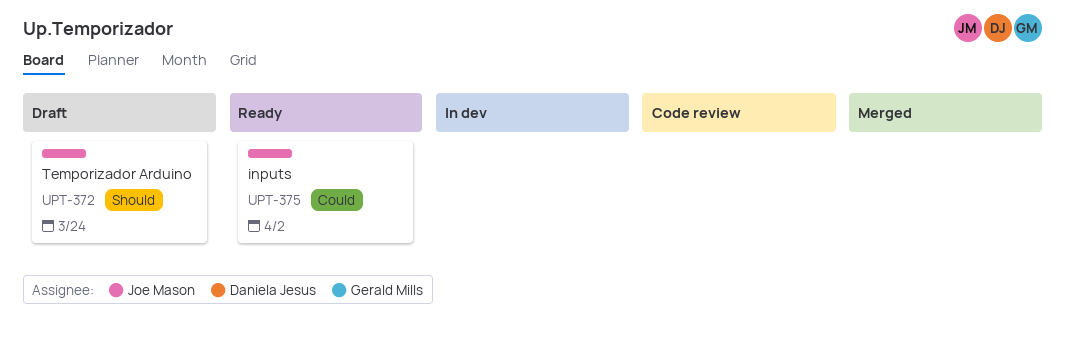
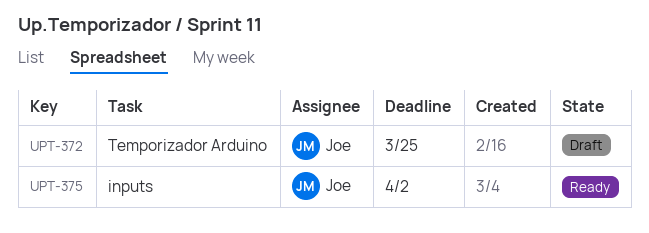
UPT-372, due: Mar 24 -> Mar 25

